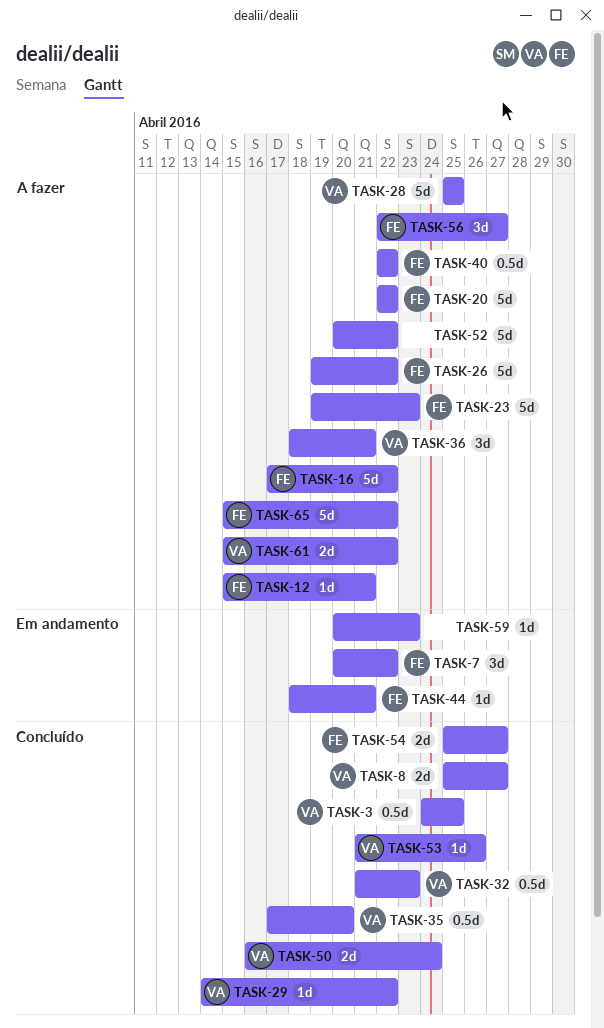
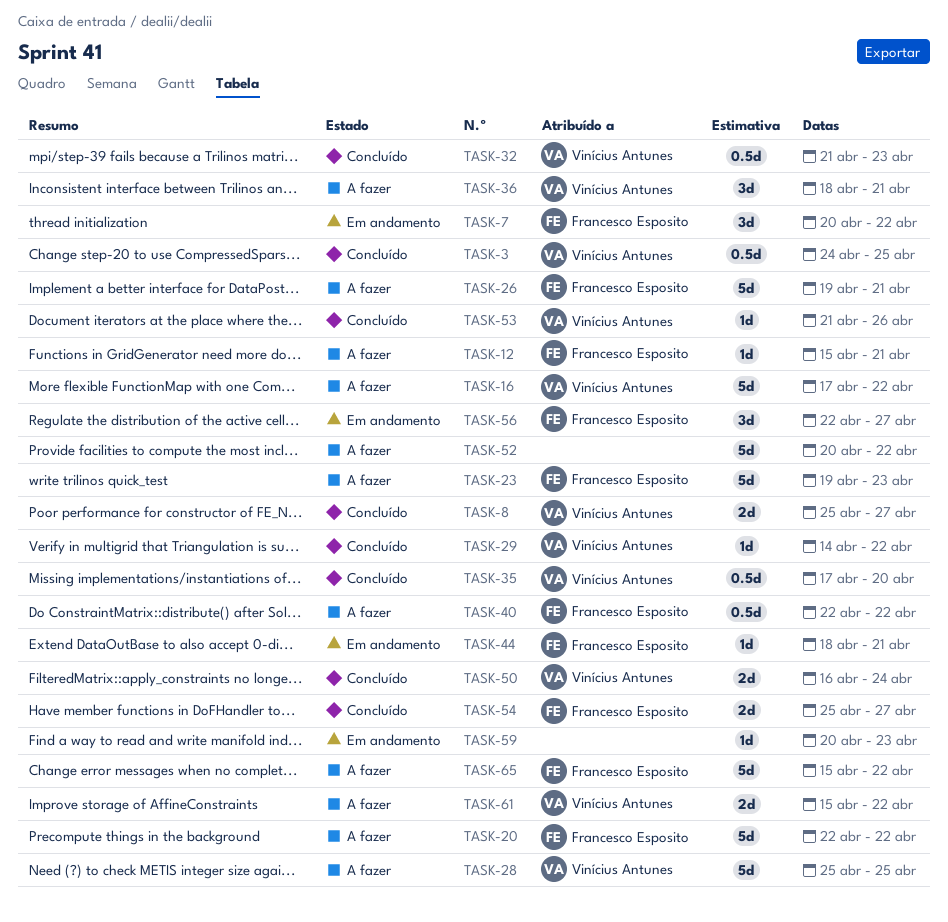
TASK-16, owner: Francesco Esposito -> Vinícius Antunes
TASK-26, due: Apr 22 -> Apr 21
TASK-56, status: A fazer -> Em andamento

